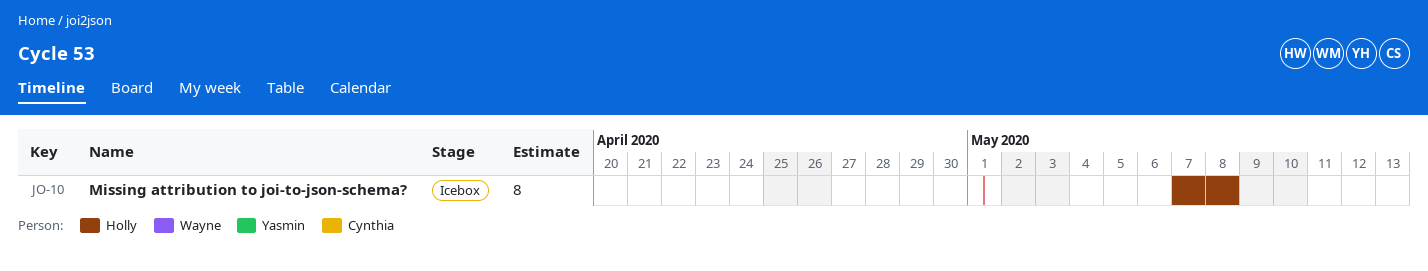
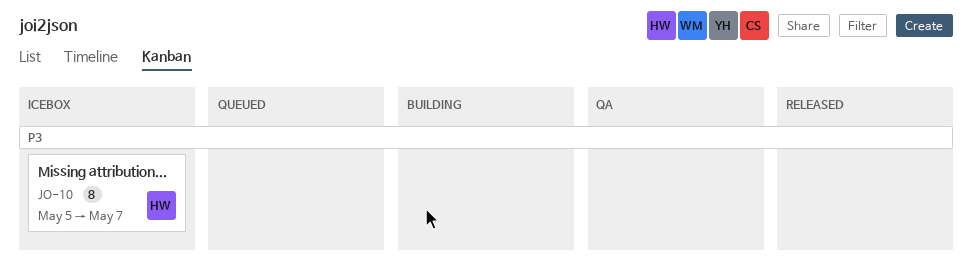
JO-10, start: May 7 -> May 5
JO-10, due: May 8 -> May 7

